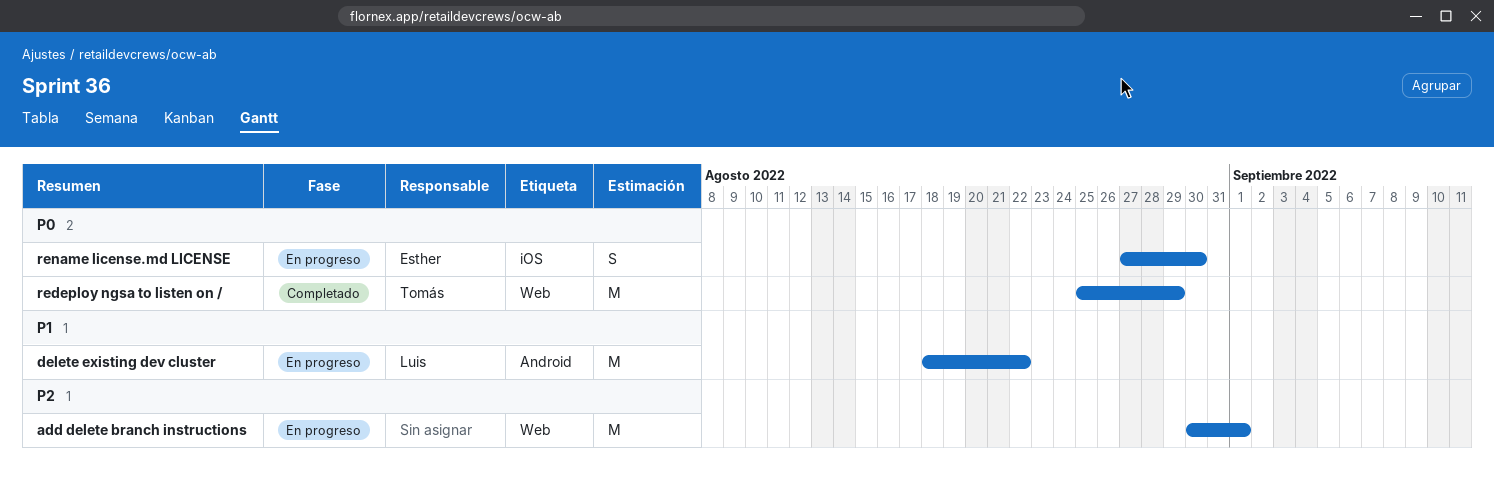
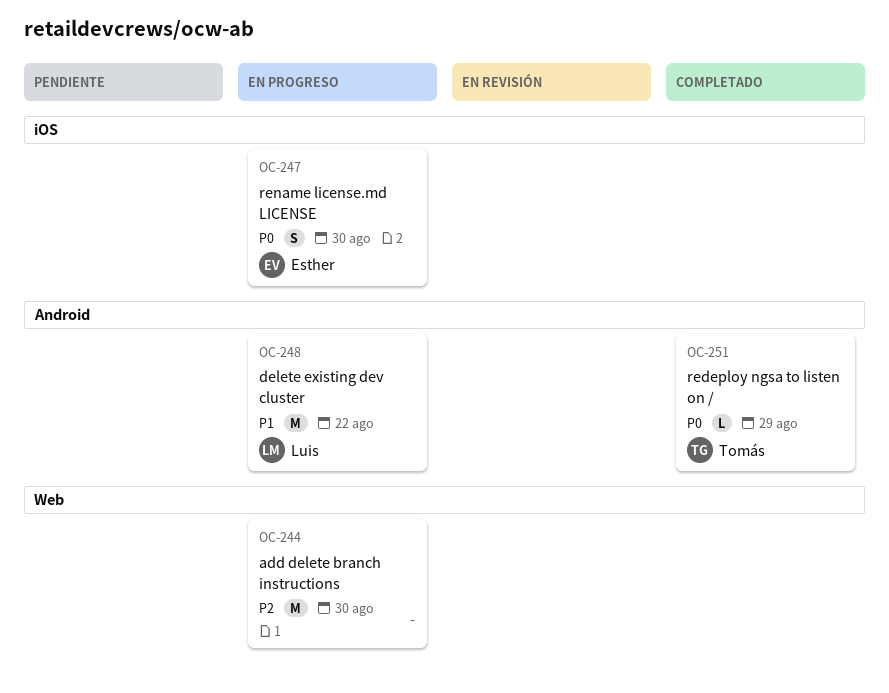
add delete branch instructions, due: Sep 1 -> Aug 30
redeploy ngsa to listen on /, label: Web -> Android
redeploy ngsa to listen on /, estimate: M -> L

